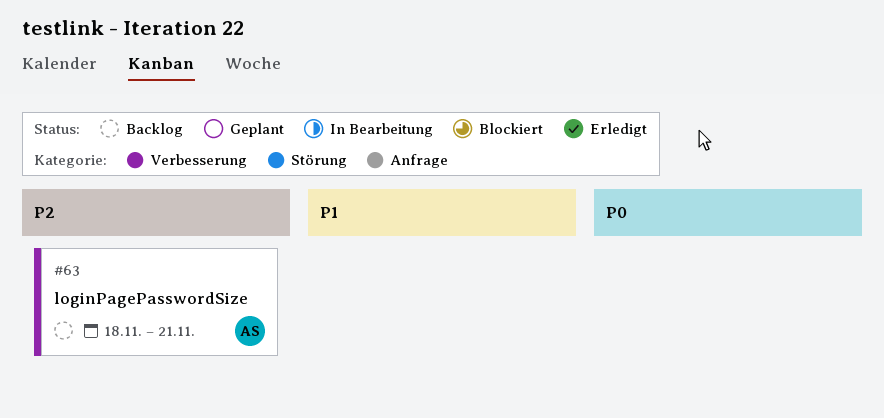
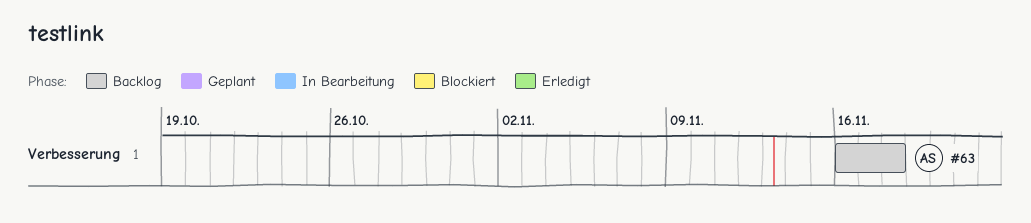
#63, start: Nov 18 -> Nov 16
#63, due: Nov 21 -> Nov 18

